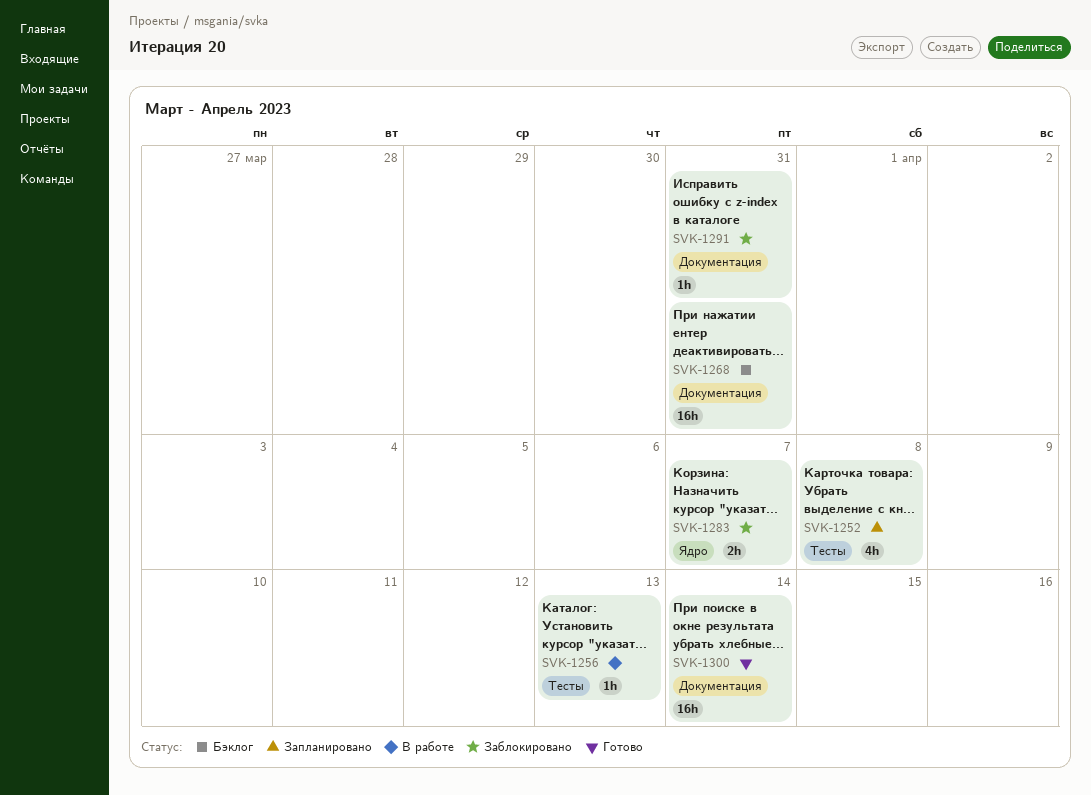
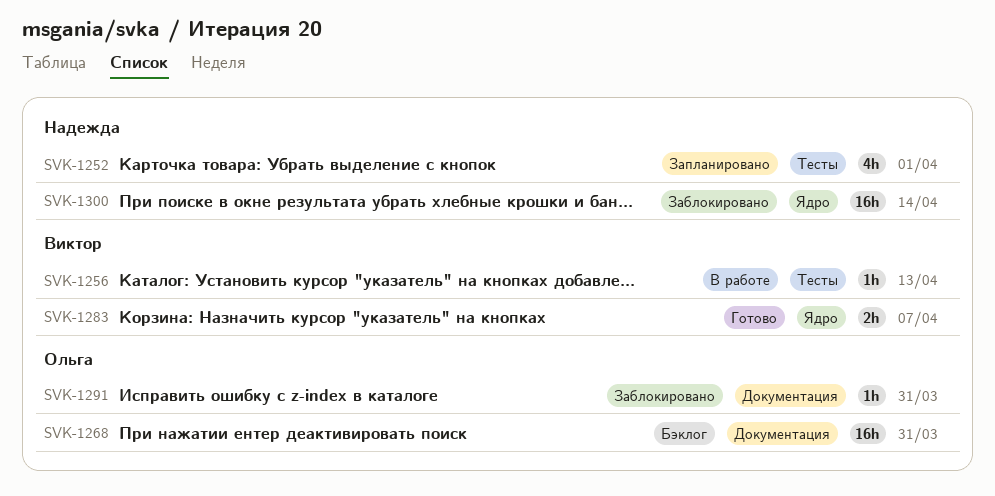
SVK-1252, due: Apr 8 -> Apr 1
SVK-1283, status: Заблокировано -> Готово
SVK-1300, status: Готово -> Заблокировано
SVK-1300, label: Документация -> Ядро

